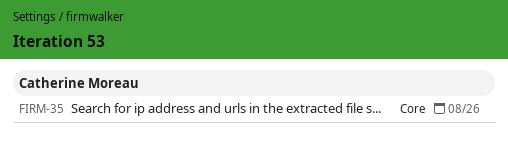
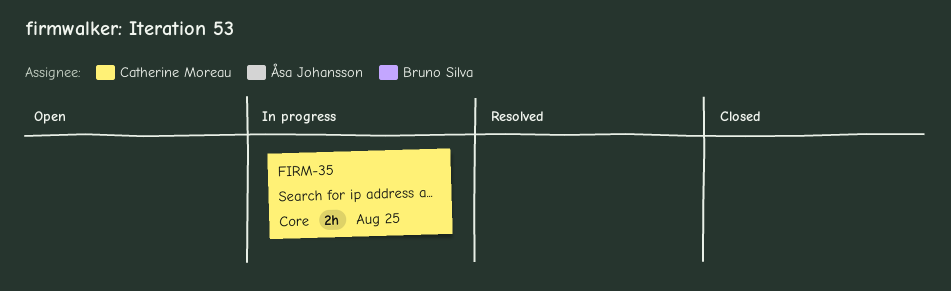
FIRM-35, due: Aug 26 -> Aug 25

